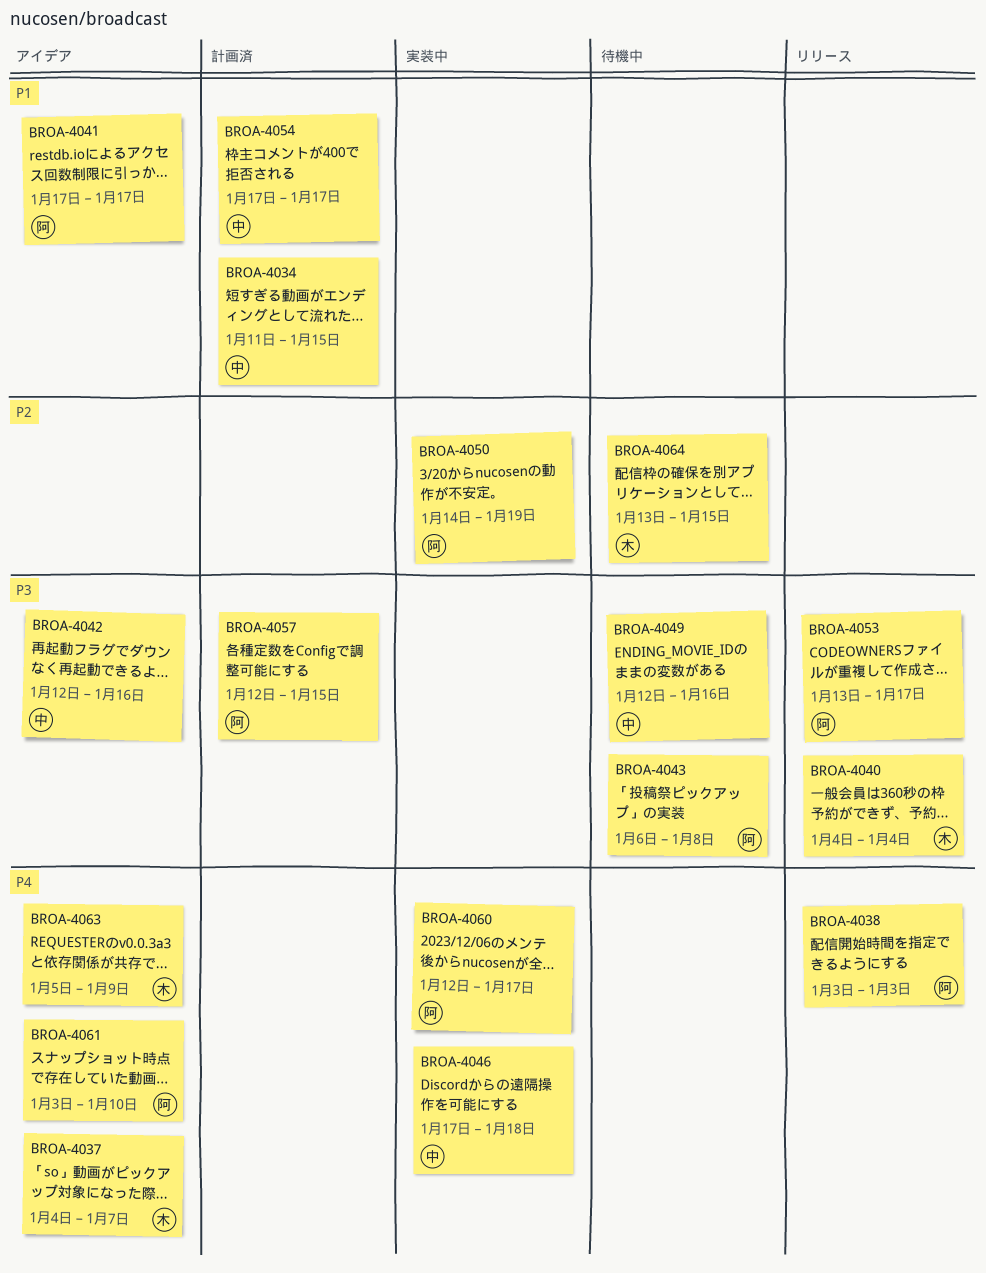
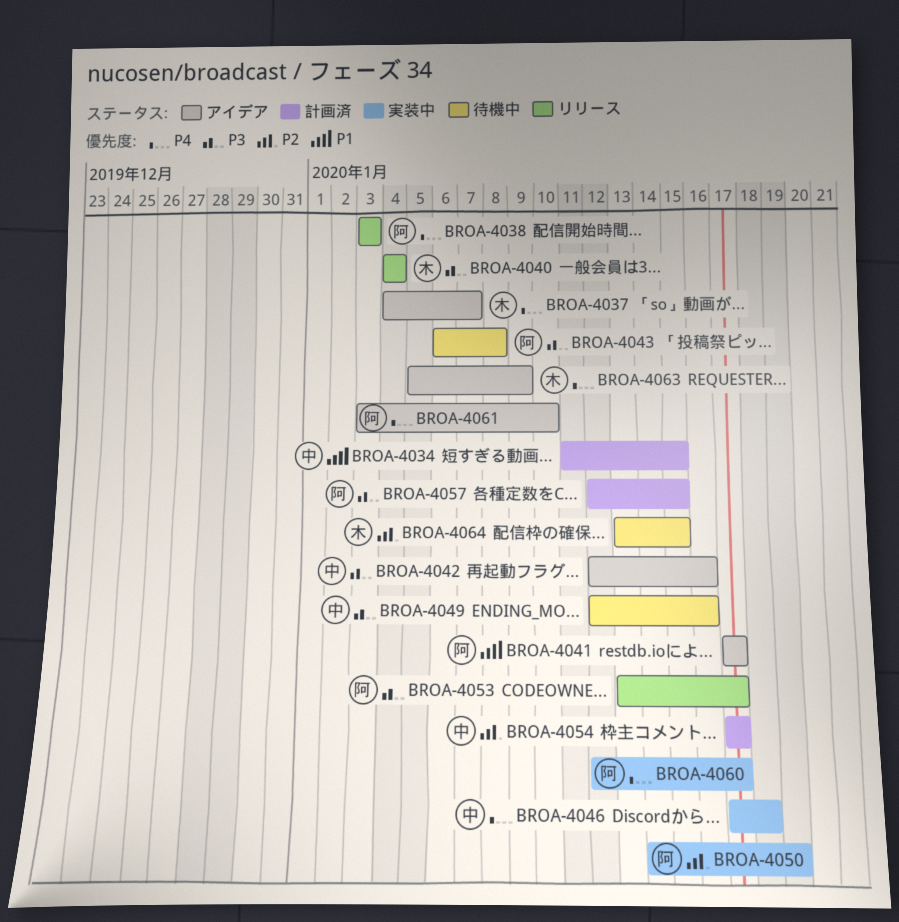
BROA-4054, priority: P1 -> P2

